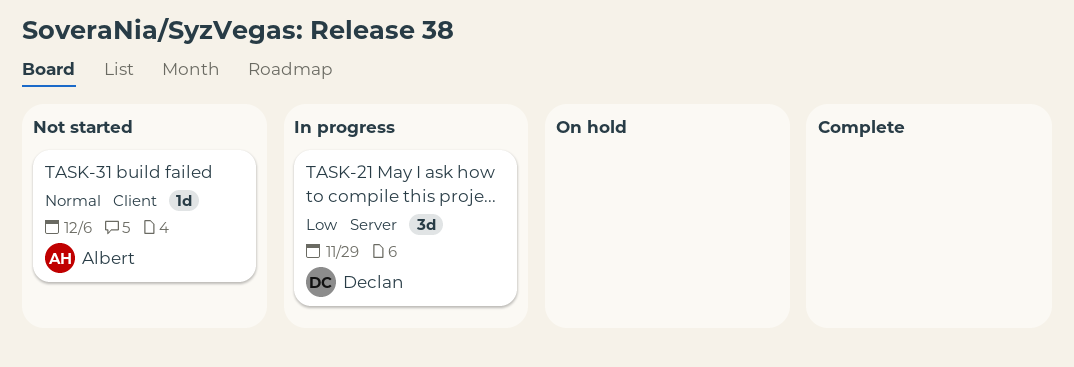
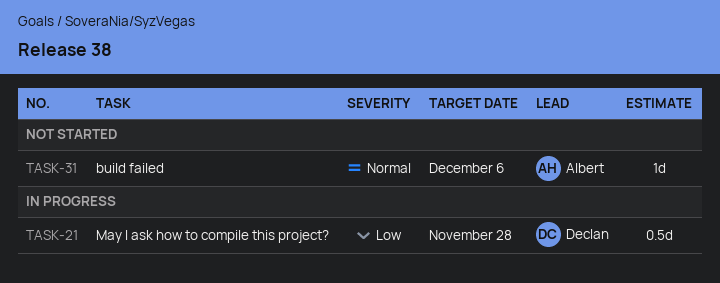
TASK-21, estimate: 3d -> 0.5d
TASK-21, due: Nov 29 -> Nov 28

